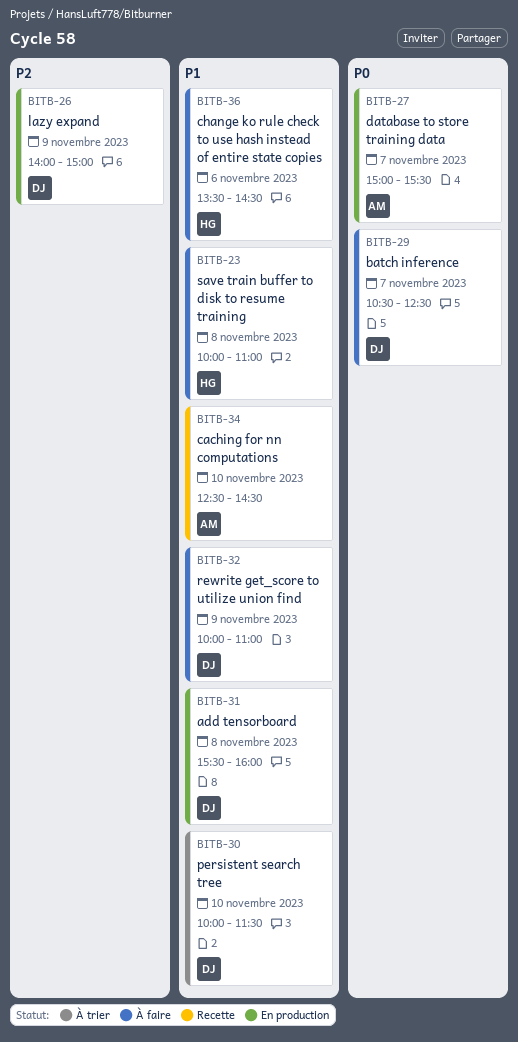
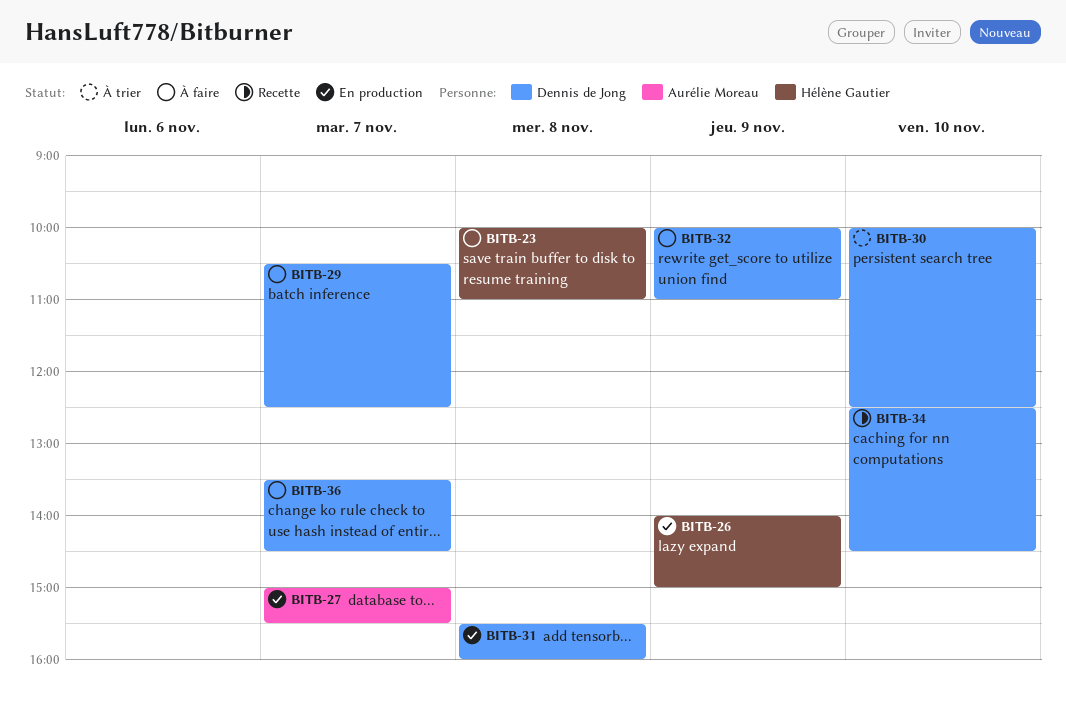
BITB-26, owner: Dennis de Jong -> Hélène Gautier
BITB-30, ends: 11:30 -> 12:30
BITB-34, owner: Aurélie Moreau -> Dennis de Jong
BITB-36, owner: Hélène Gautier -> Dennis de Jong
BITB-36, day: Nov 6 -> Nov 7

